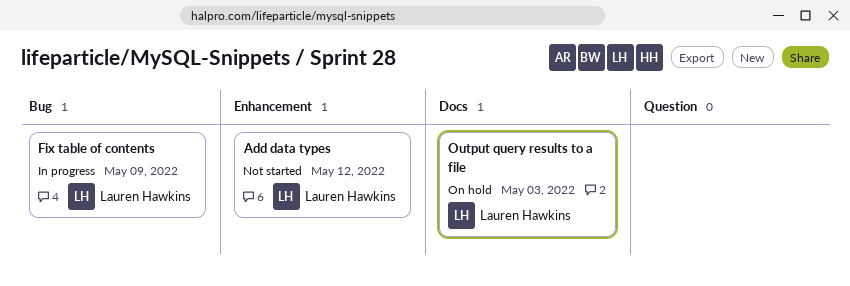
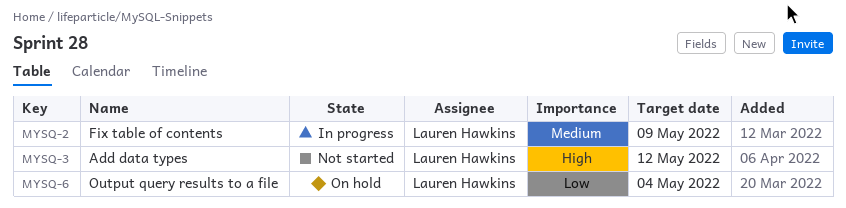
Output query results to a file, due: May 3 -> May 4

